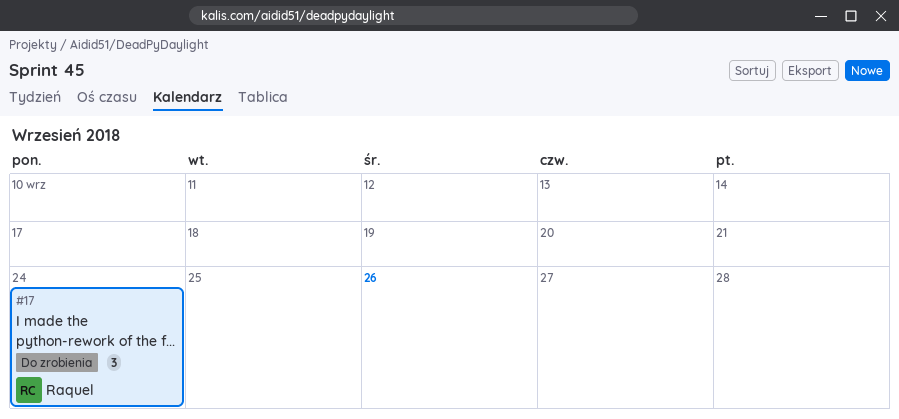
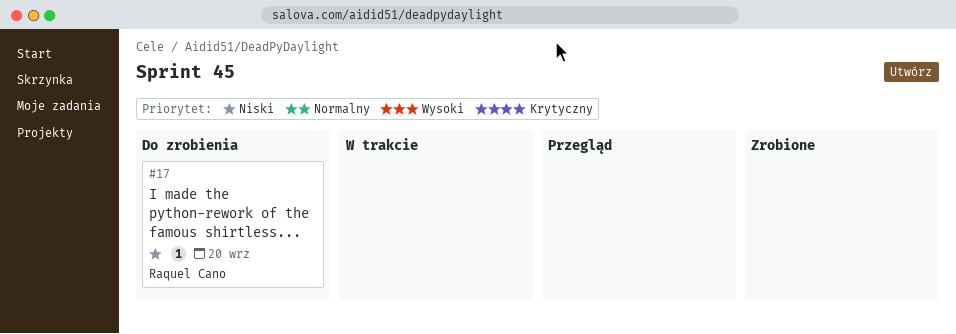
#17, estimate: 3 -> 1
#17, due: Sep 24 -> Sep 20

